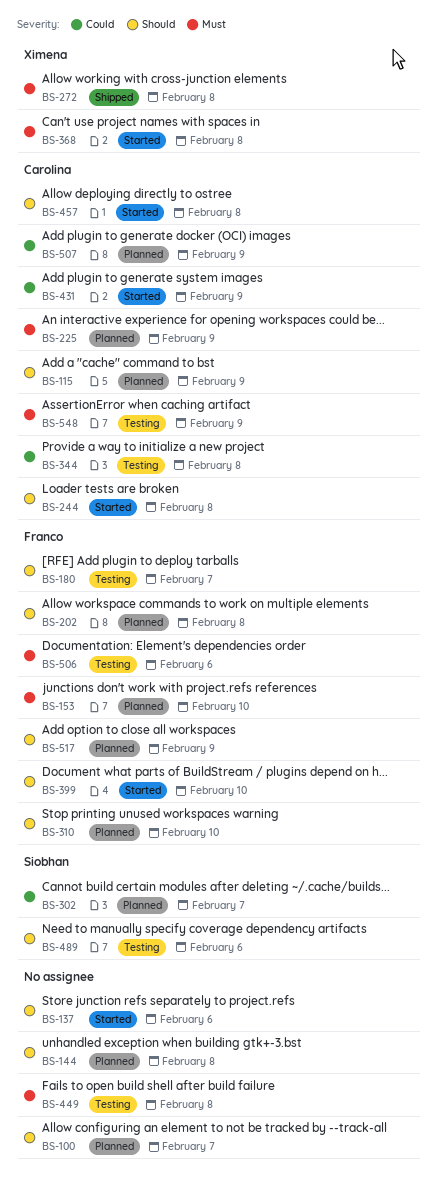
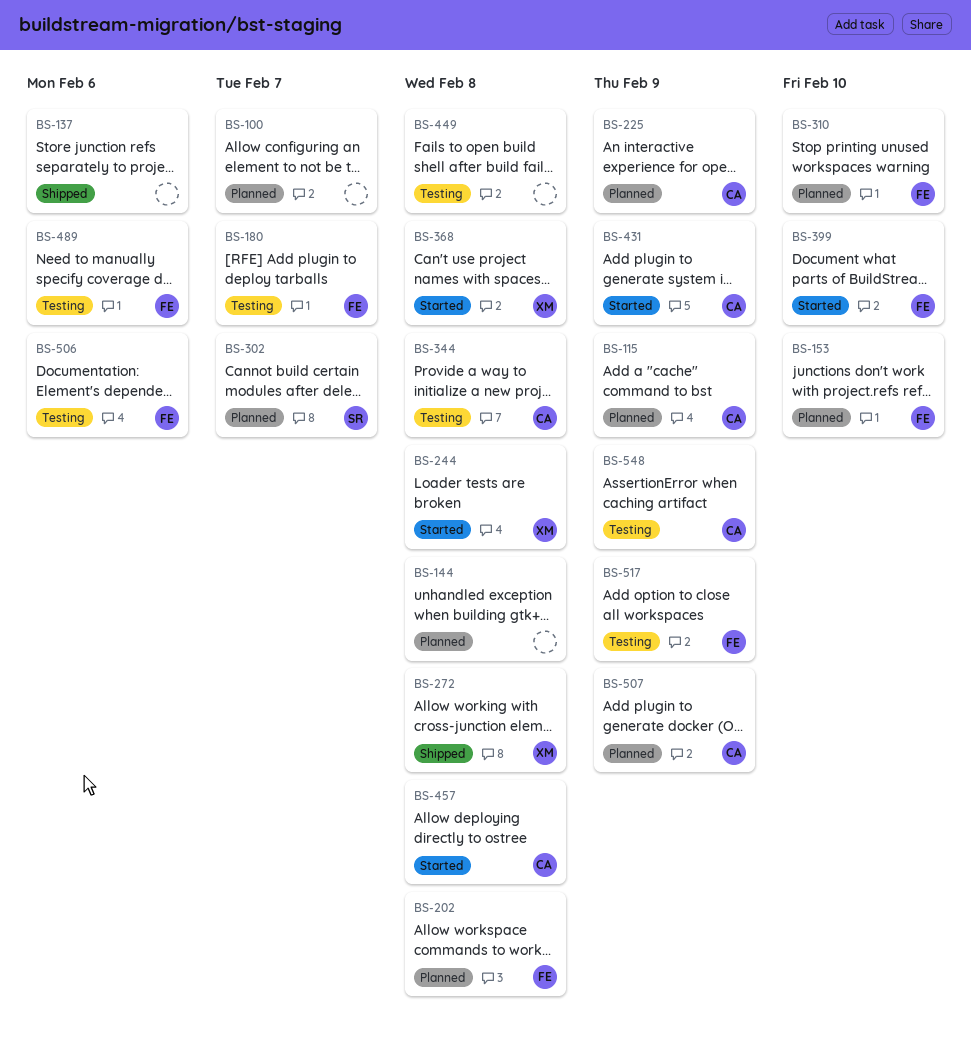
BS-137, status: Started -> Shipped
BS-244, owner: Carolina -> Ximena
BS-489, owner: Siobhan -> Franco
BS-517, status: Planned -> Testing

